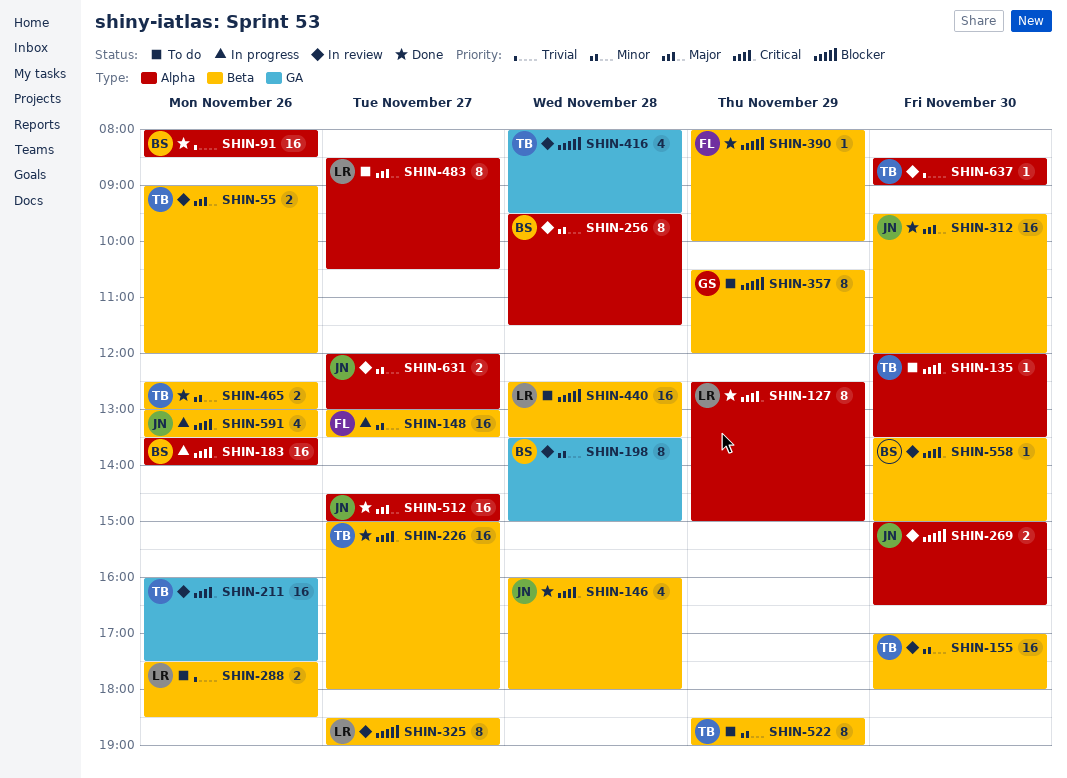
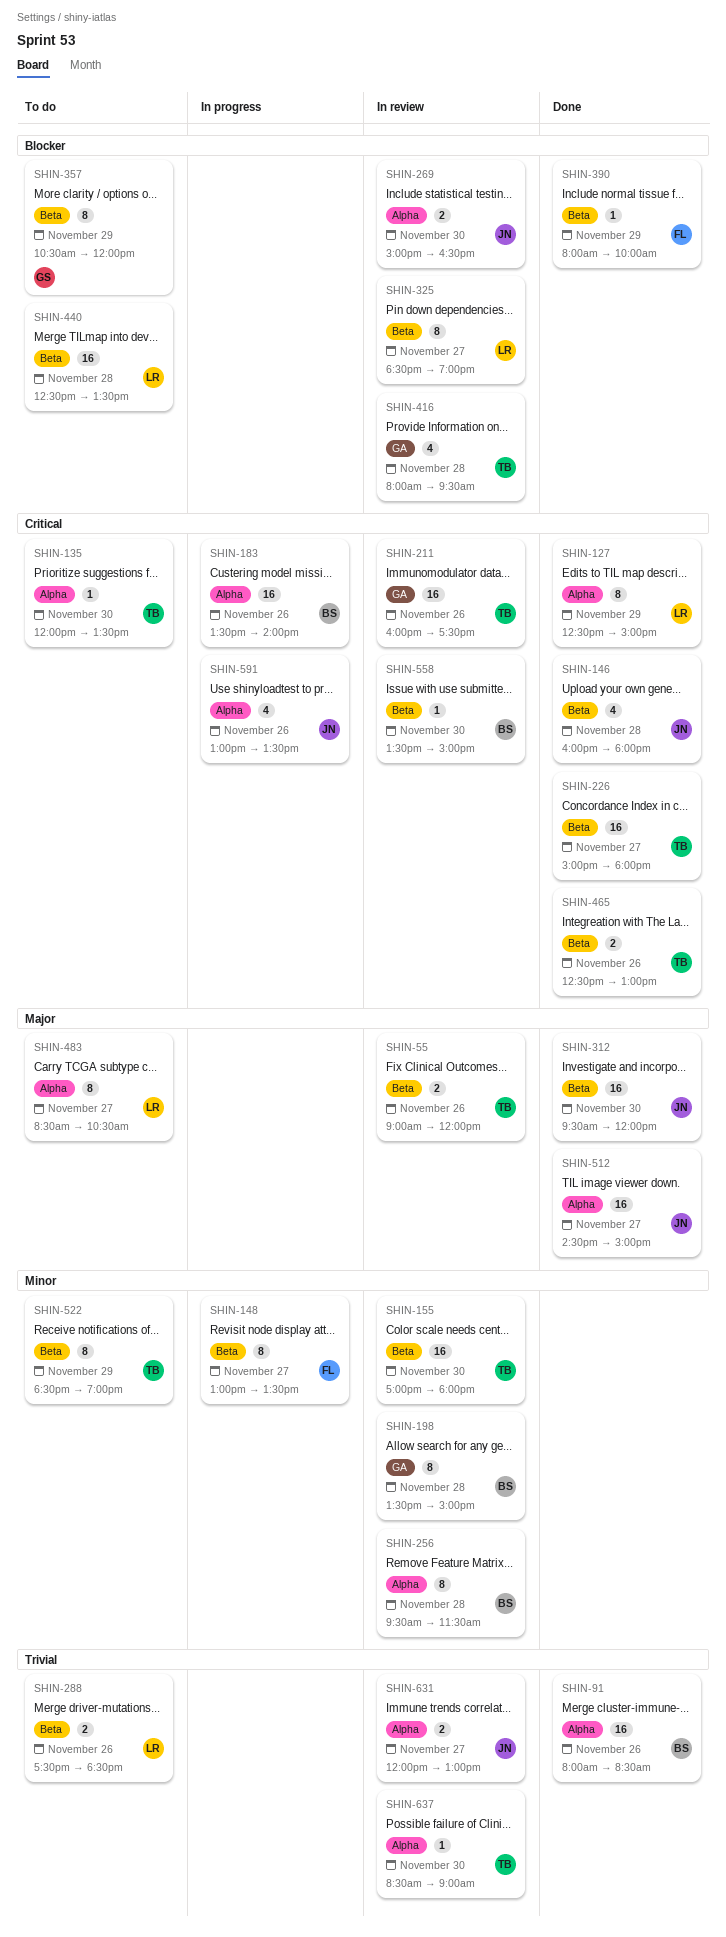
SHIN-148, estimate: 16 -> 8
SHIN-465, priority: Minor -> Critical
SHIN-591, label: Beta -> Alpha
SHIN-631, priority: Minor -> Trivial

